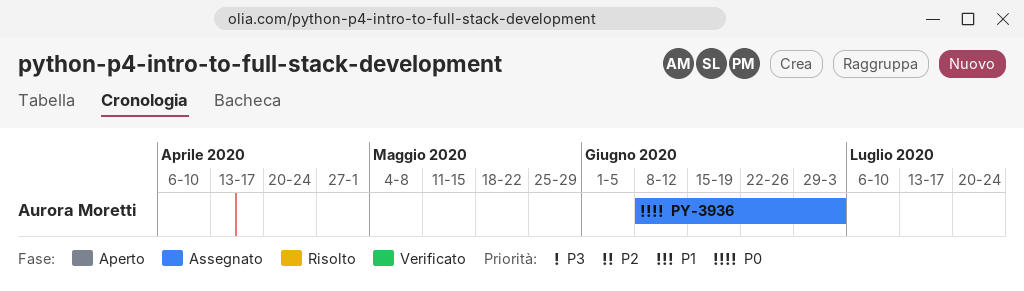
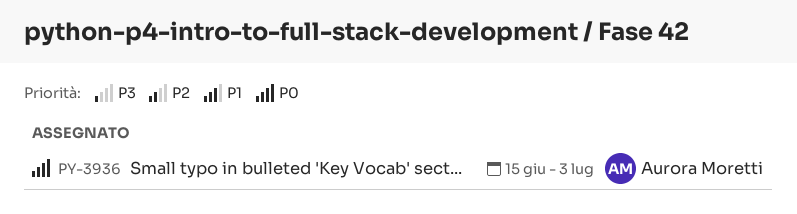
PY-3936, start: Jun 8 -> Jun 15

